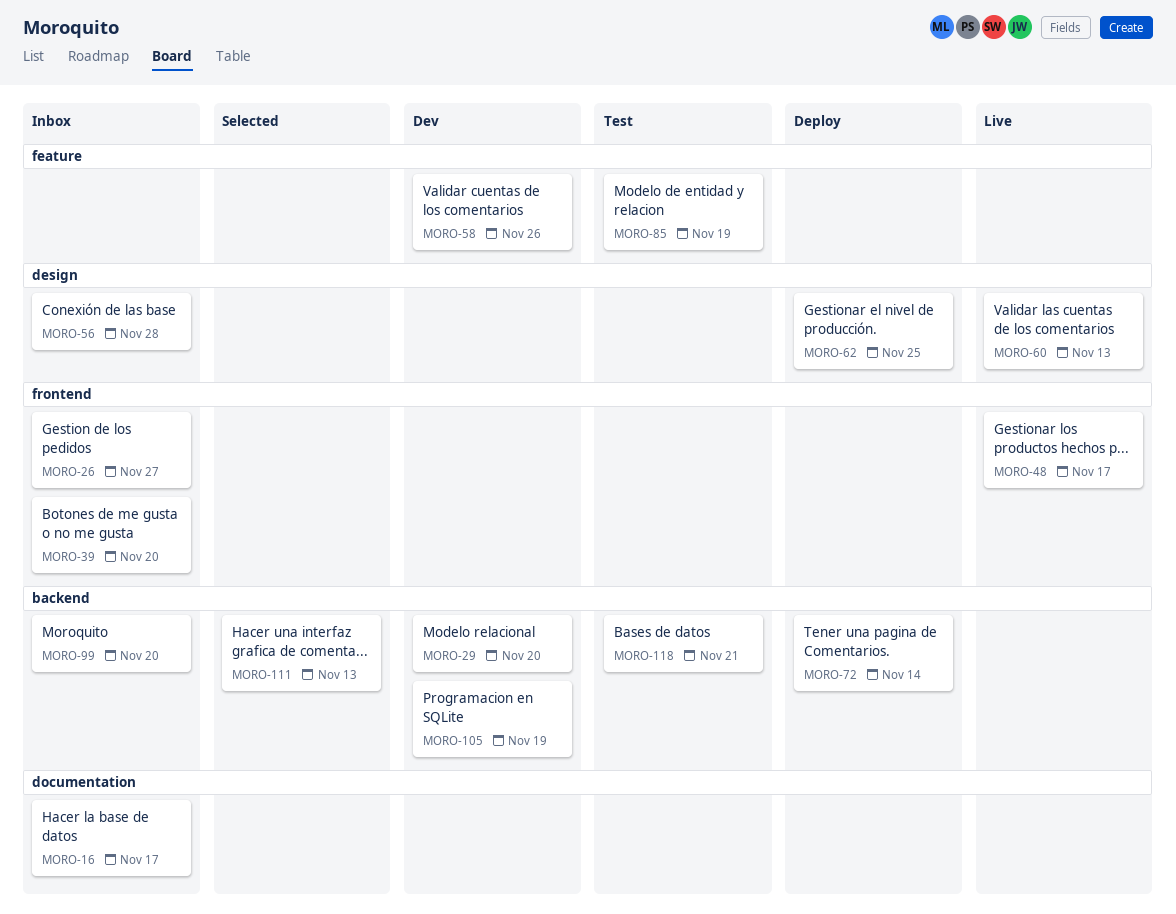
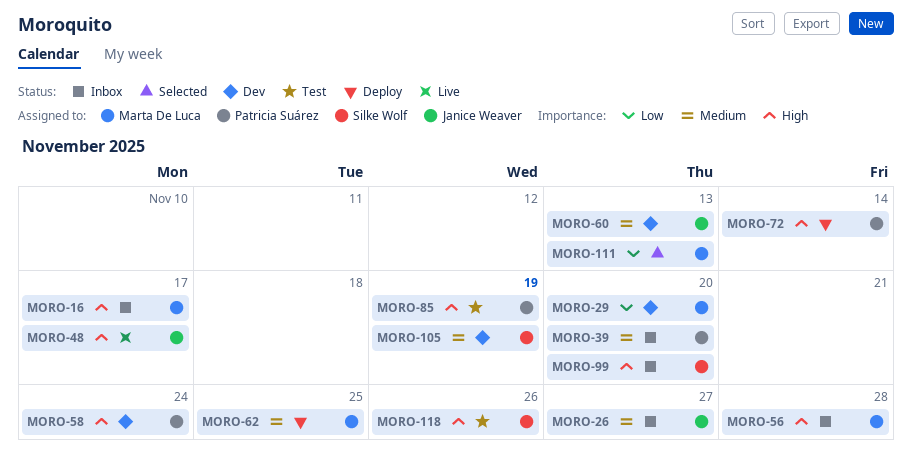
MORO-58, due: Nov 26 -> Nov 24
MORO-60, status: Live -> Dev
MORO-118, due: Nov 21 -> Nov 26

